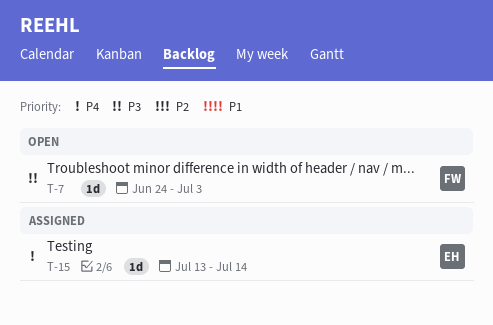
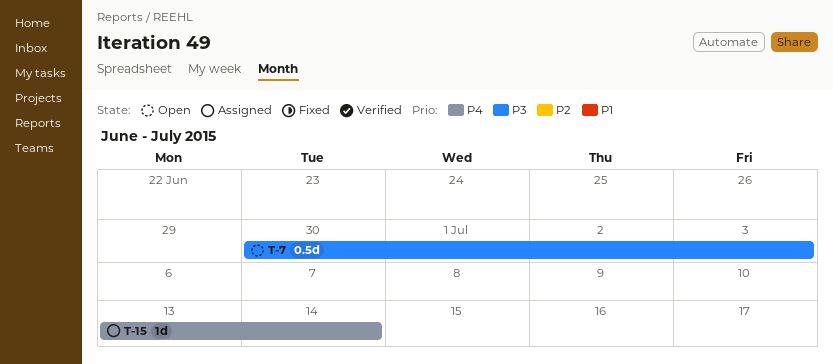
T-7, estimate: 1d -> 0.5d
T-7, start: Jun 24 -> Jun 30

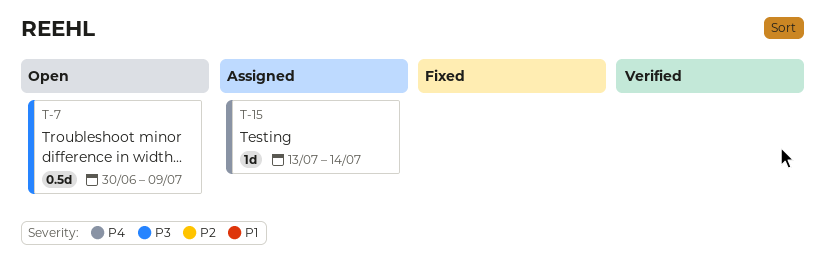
T-7, due: Jul 3 -> Jul 9

